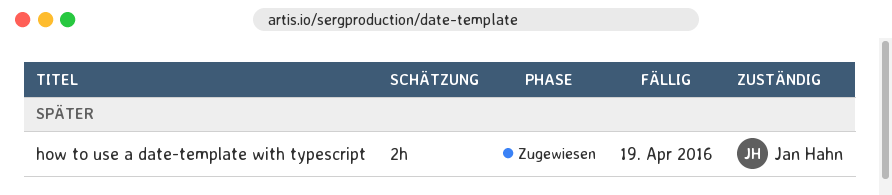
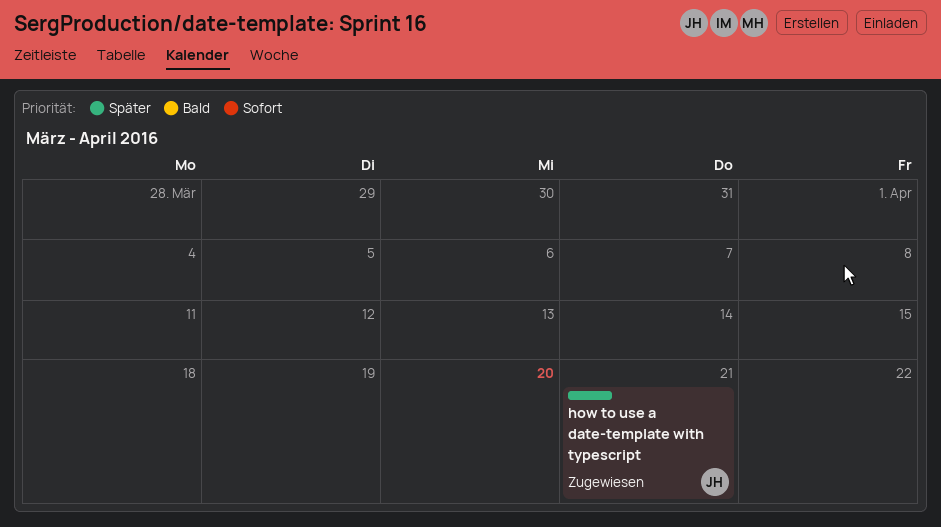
how to use a date-template with typescript, due: Apr 19 -> Apr 21

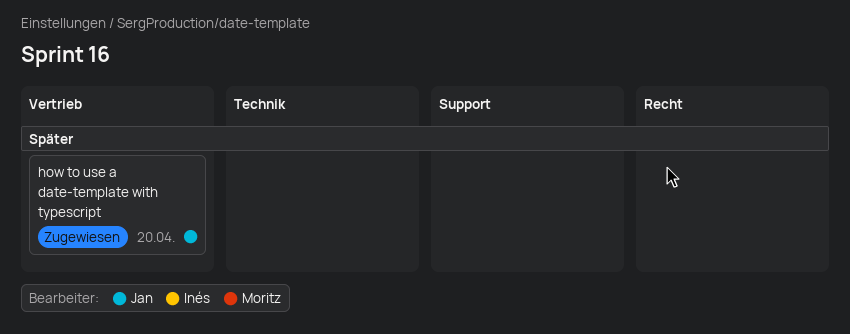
how to use a date-template with typescript, due: Apr 21 -> Apr 20

